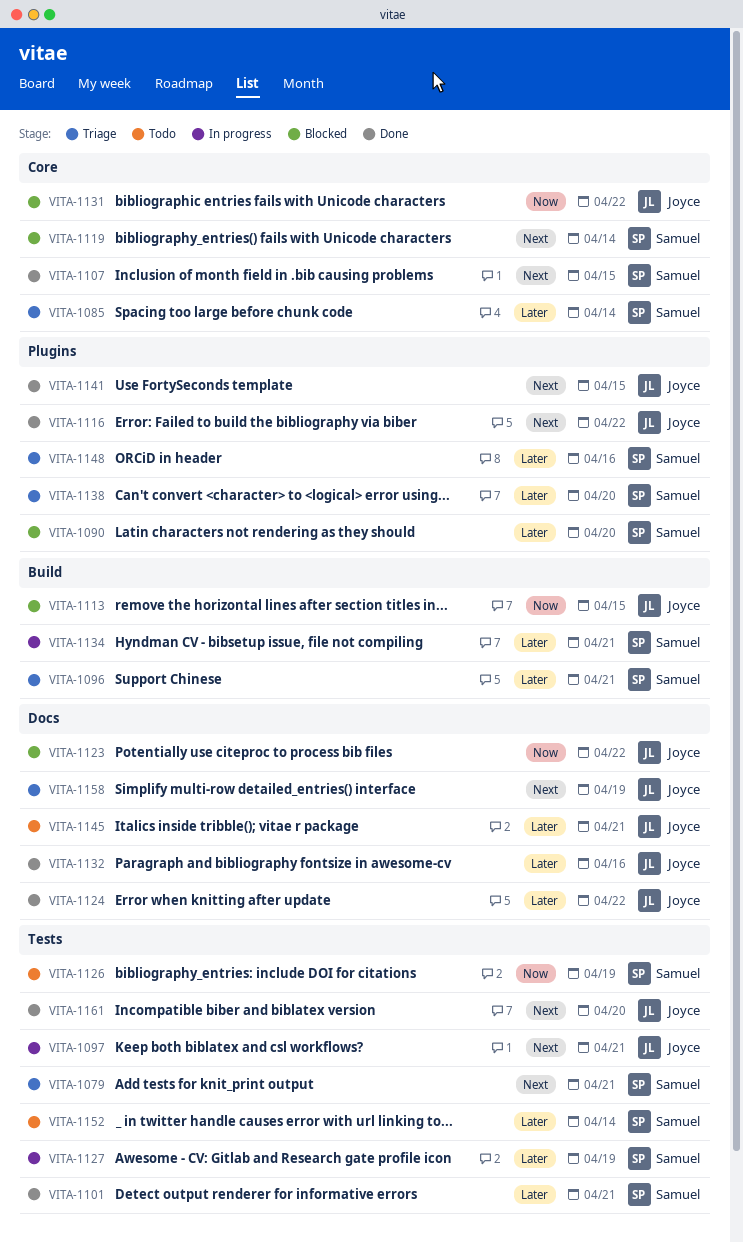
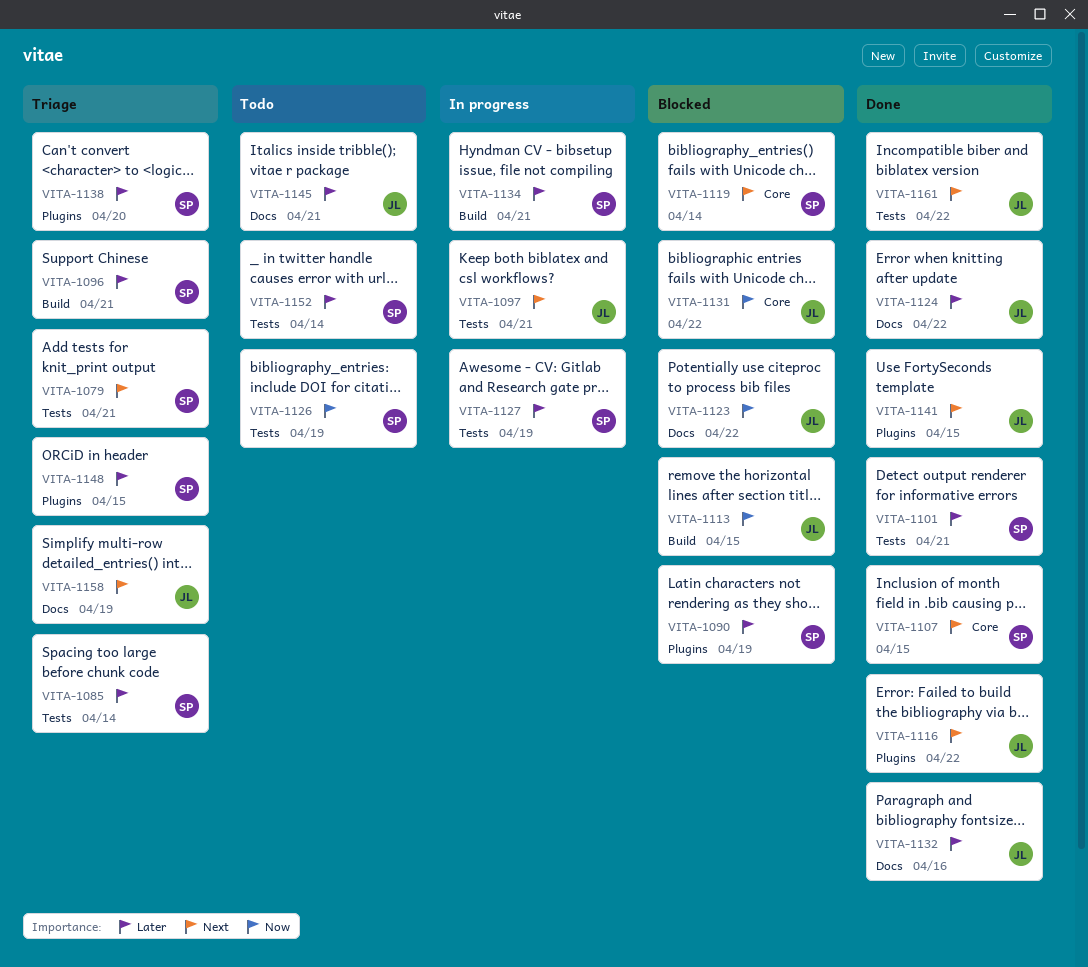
VITA-1085, label: Core -> Tests
VITA-1090, due: Apr 20 -> Apr 19
VITA-1148, due: Apr 16 -> Apr 15
VITA-1161, due: Apr 20 -> Apr 22

